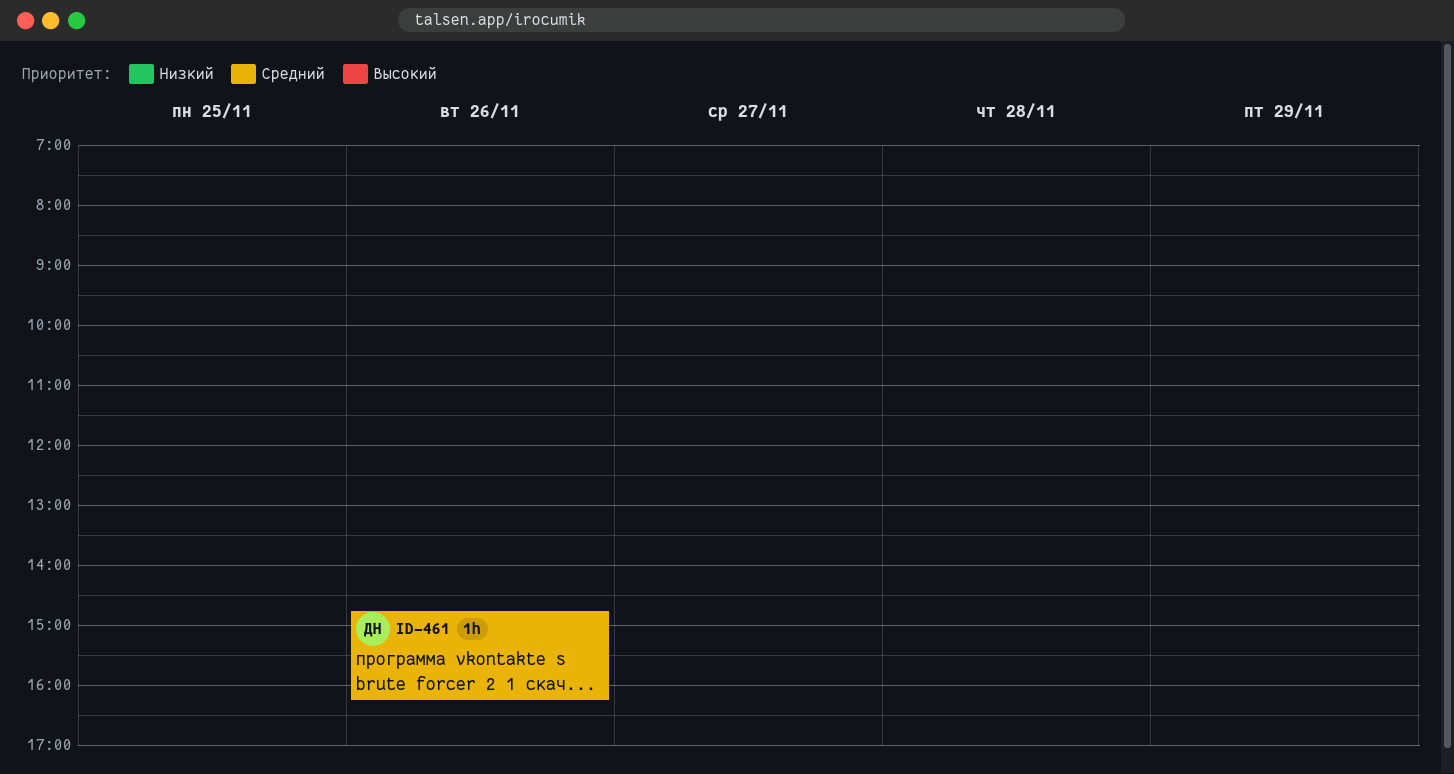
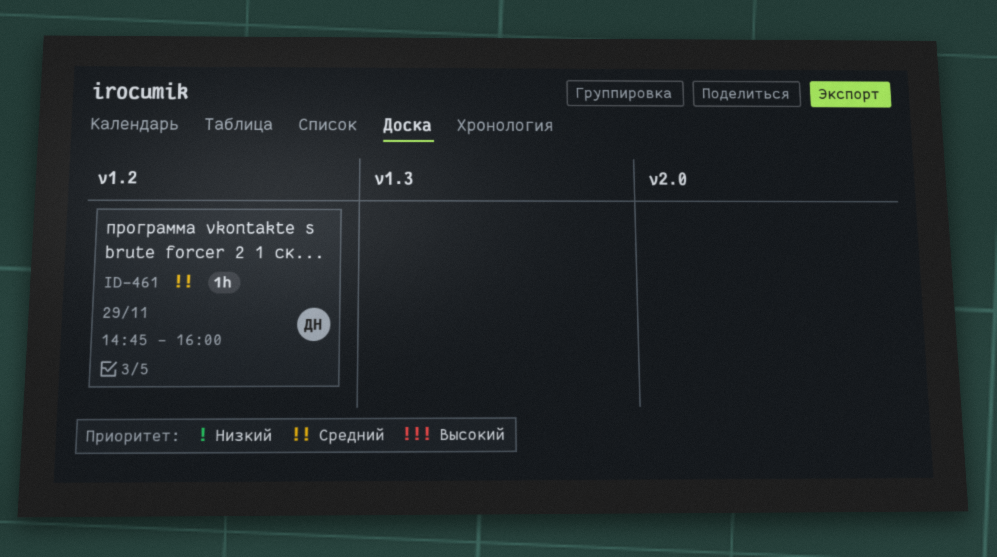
ID-461, day: Nov 26 -> Nov 29
ID-461, ends: 16:15 -> 16:00

